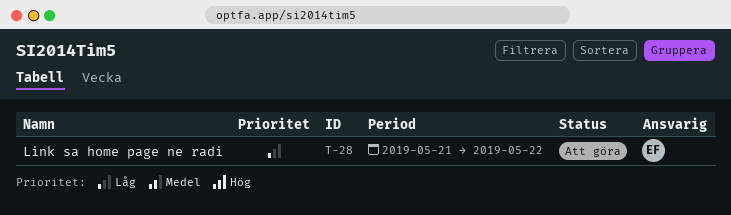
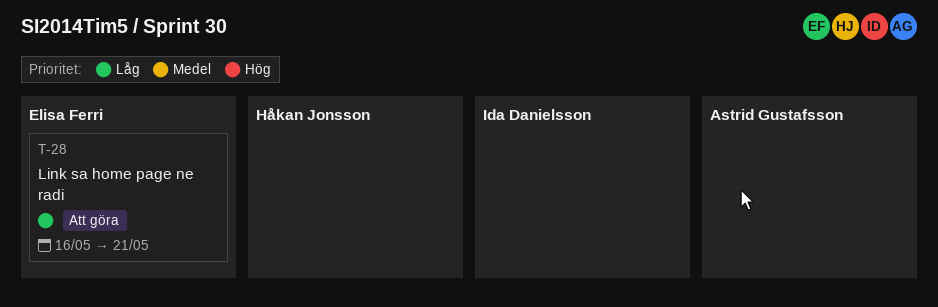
T-28, start: May 21 -> May 16
T-28, due: May 22 -> May 21

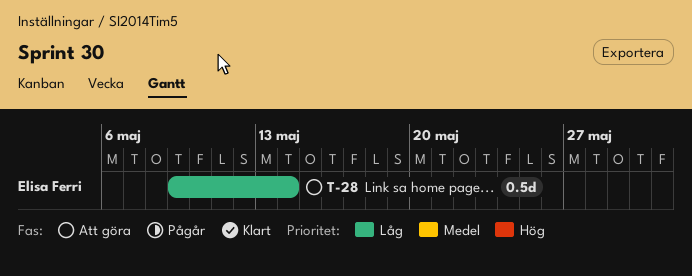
T-28, start: May 16 -> May 9
T-28, due: May 21 -> May 14

